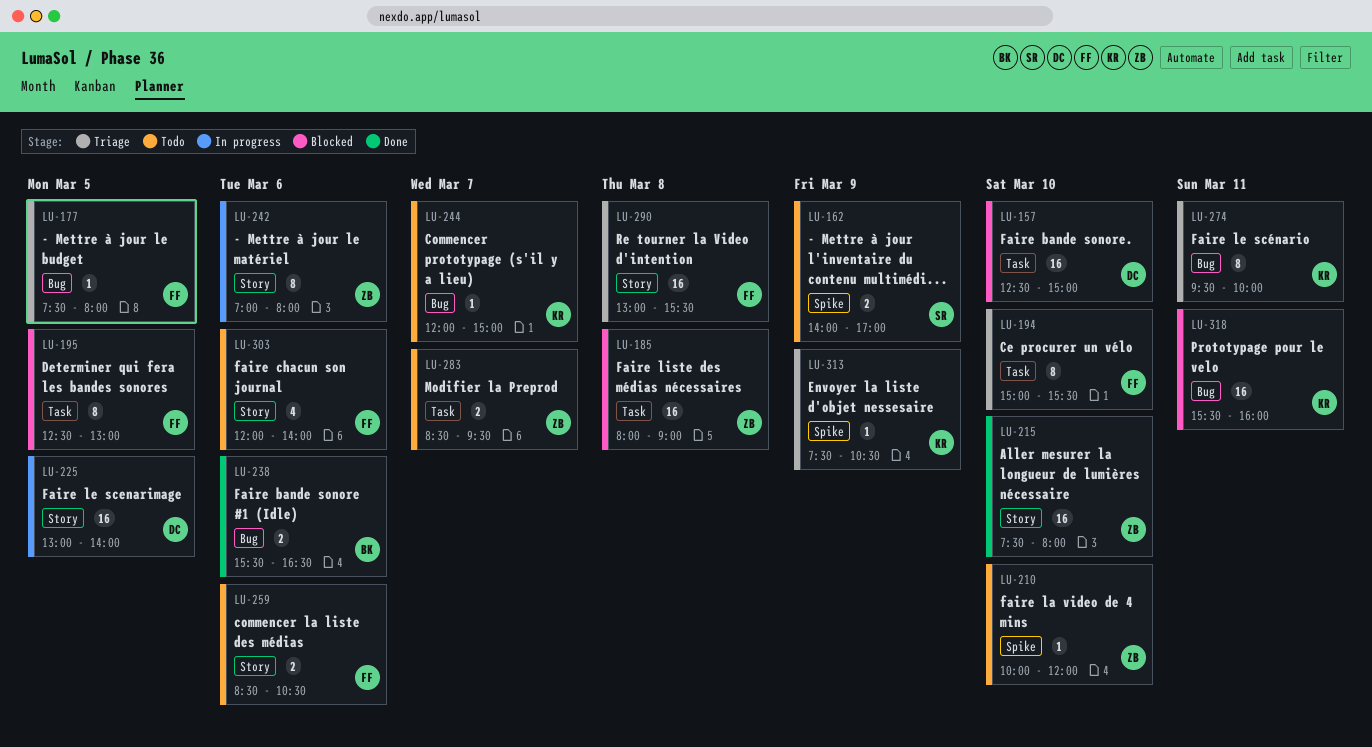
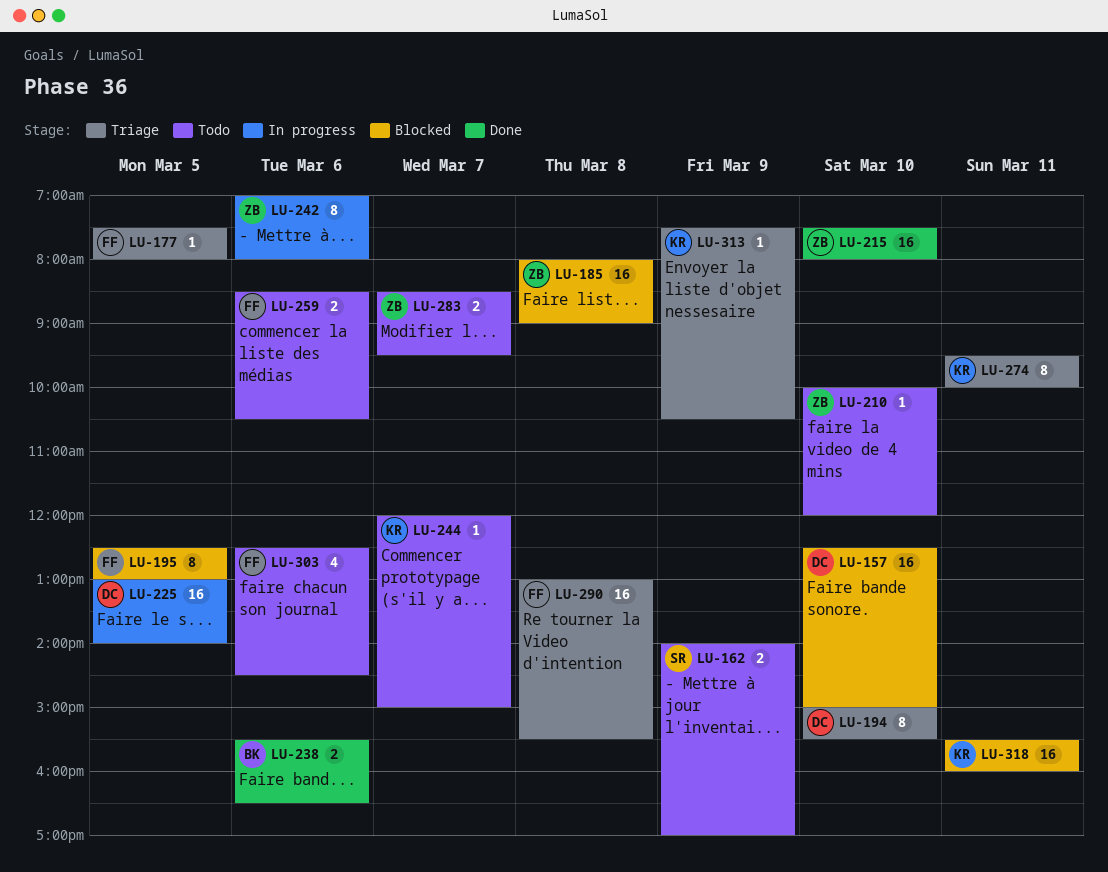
LU-194, owner: FF -> DC
LU-303, begins: 12:00 -> 12:30
LU-303, ends: 14:00 -> 14:30

